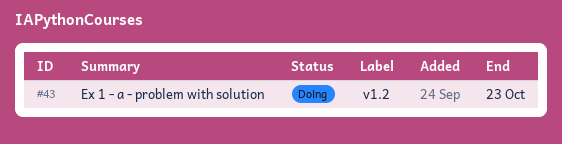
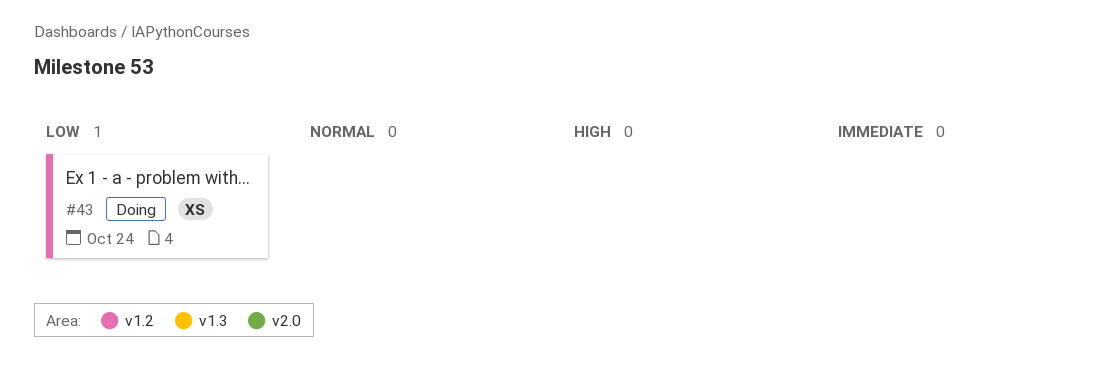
#43, due: Oct 23 -> Oct 24

